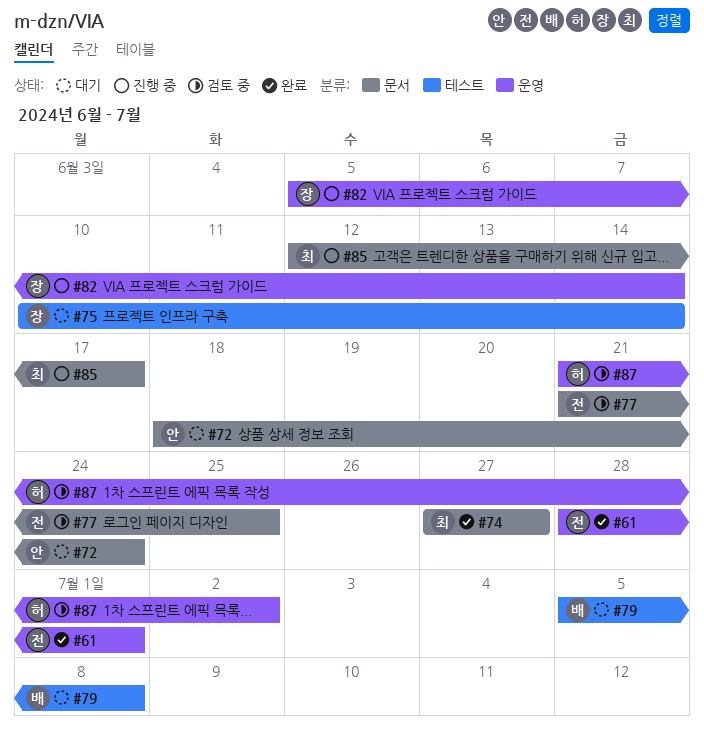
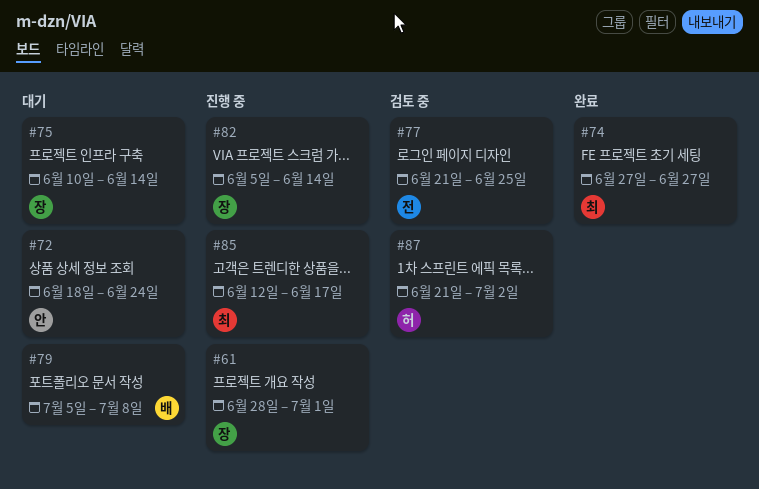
#61, status: 완료 -> 진행 중
#61, owner: 전 -> 장

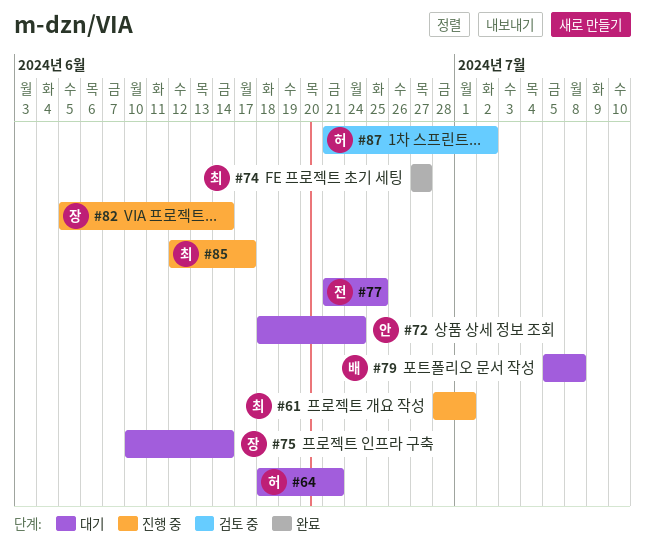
#61, owner: 장 -> 최
#64: none -> present
#77, status: 검토 중 -> 대기

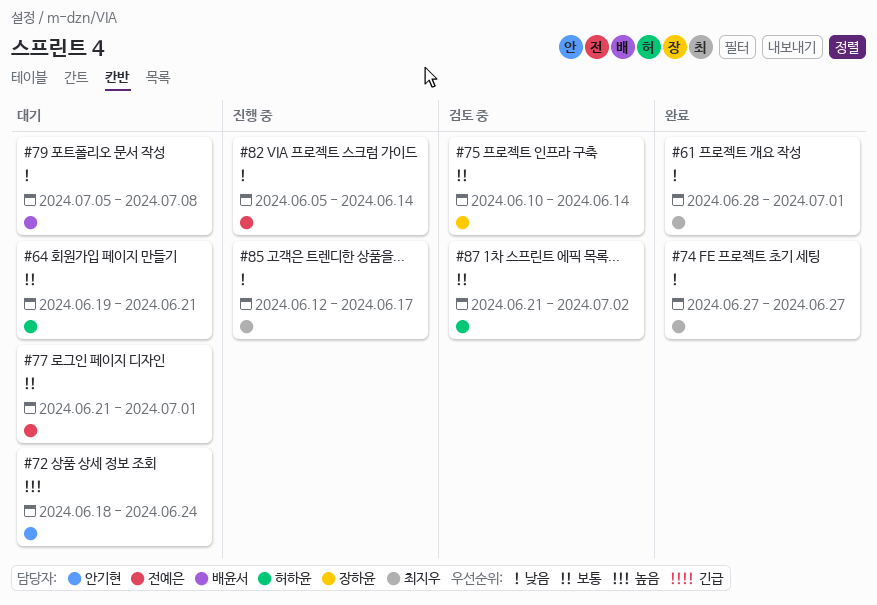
#61, status: 진행 중 -> 완료
#64, start: Jun 18 -> Jun 19
#75, status: 대기 -> 검토 중
#77, due: Jun 25 -> Jul 1
#82, owner: 장하윤 -> 전예은

